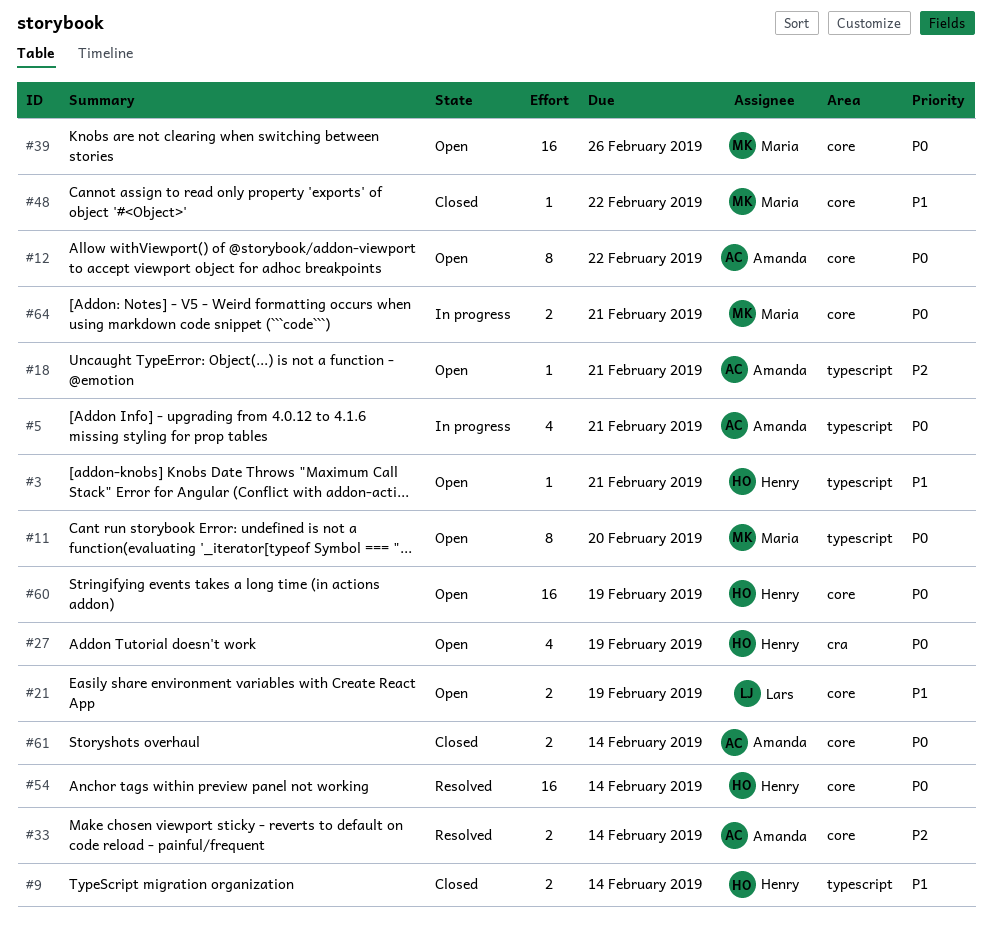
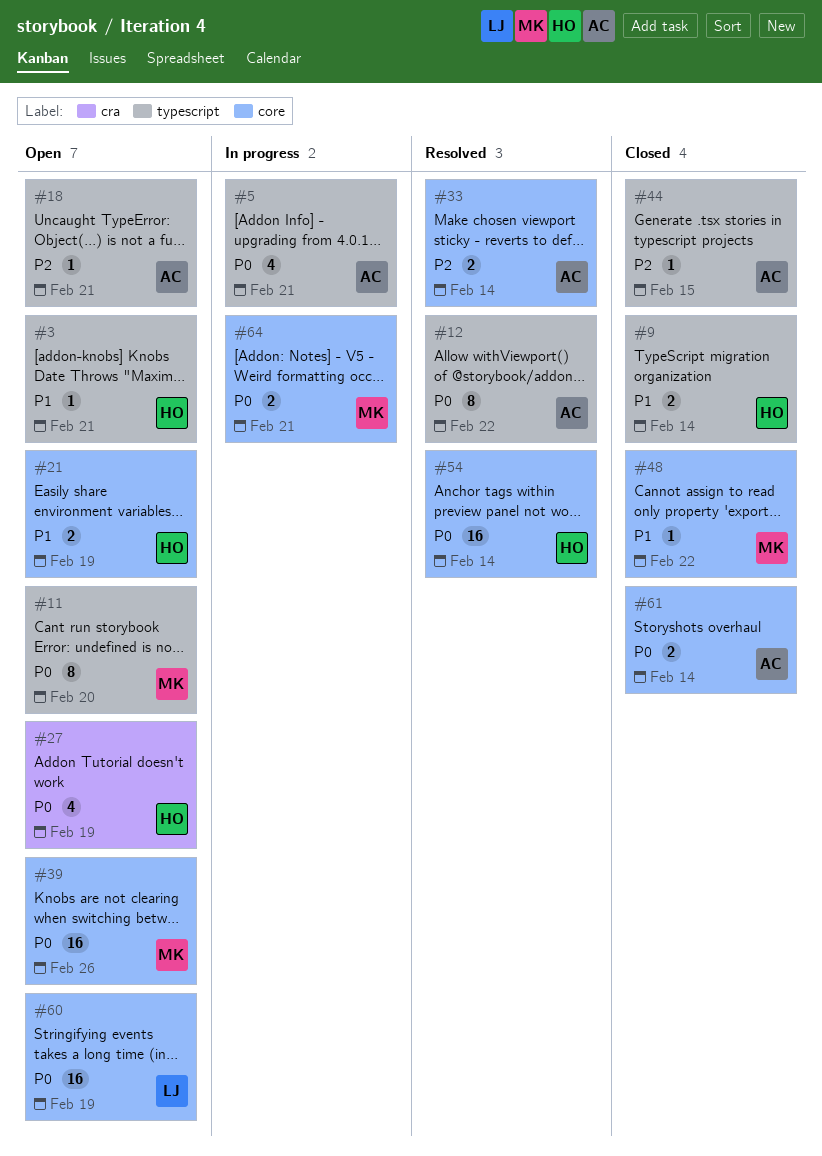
#12, status: Open -> Resolved
#12, label: core -> typescript
#21, owner: Lars -> Henry
#44: none -> present
#60, owner: Henry -> Lars

